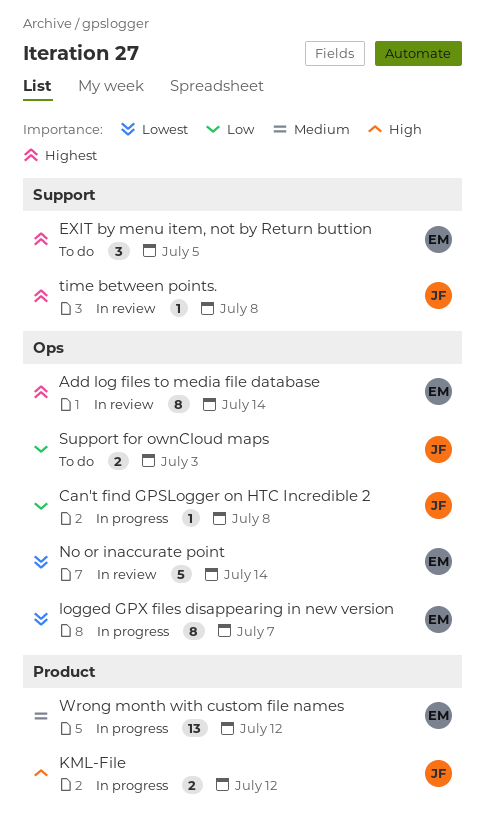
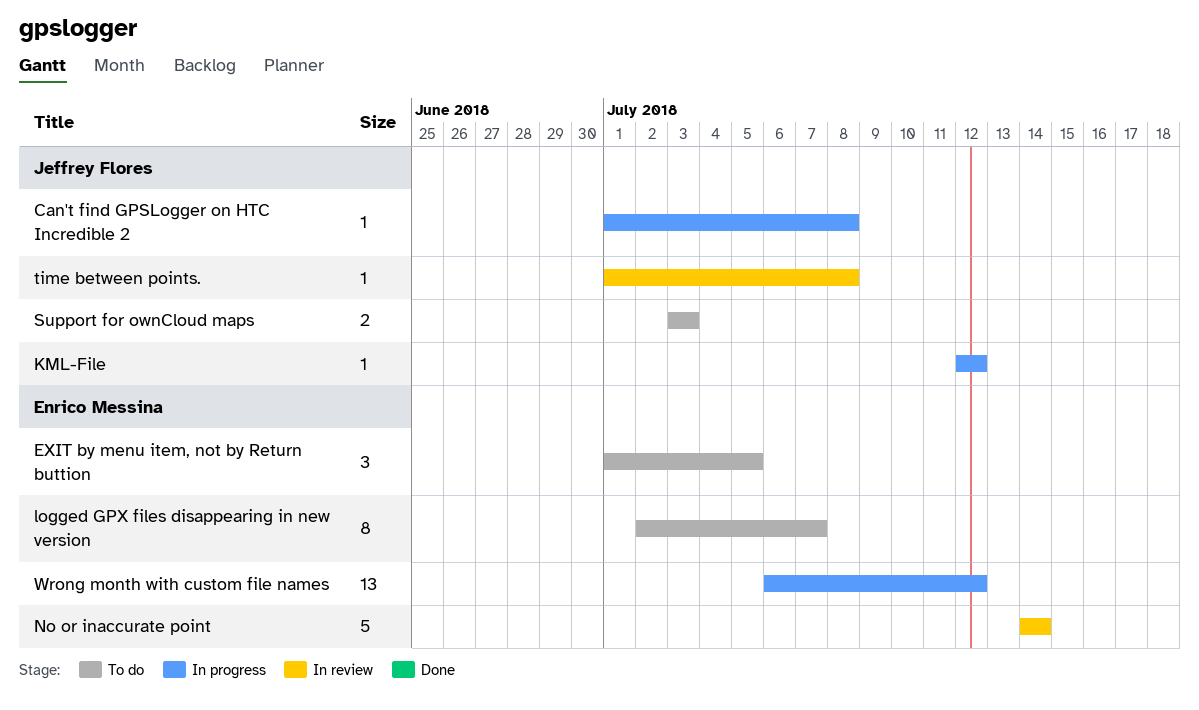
Add log files to media file database: present -> none
KML-File, estimate: 2 -> 1
logged GPX files disappearing in new version, status: In progress -> To do

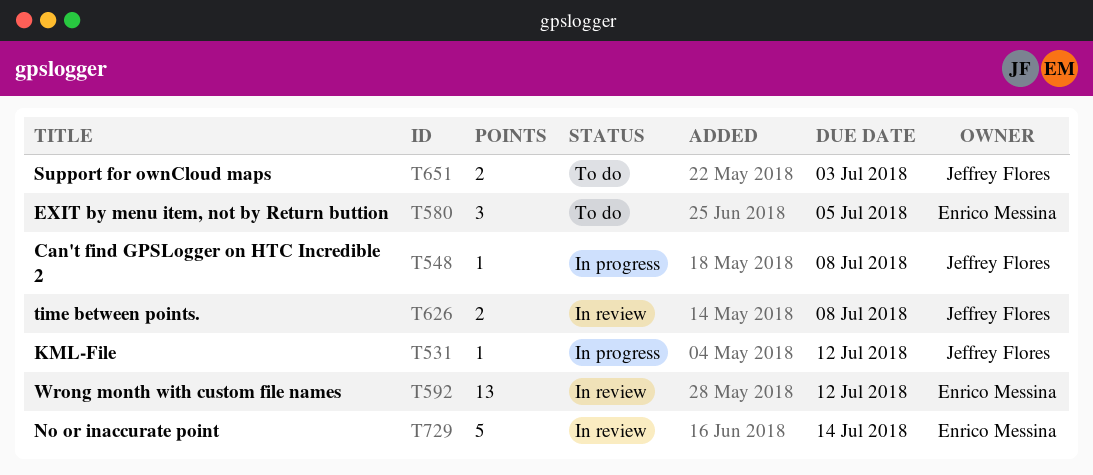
logged GPX files disappearing in new version: present -> none
time between points., estimate: 1 -> 2
Wrong month with custom file names, status: In progress -> In review

